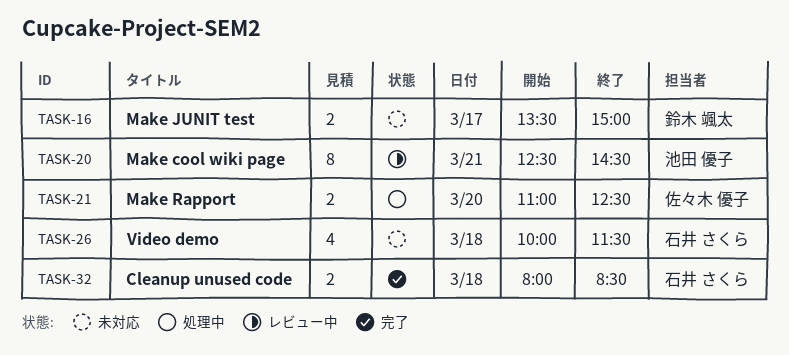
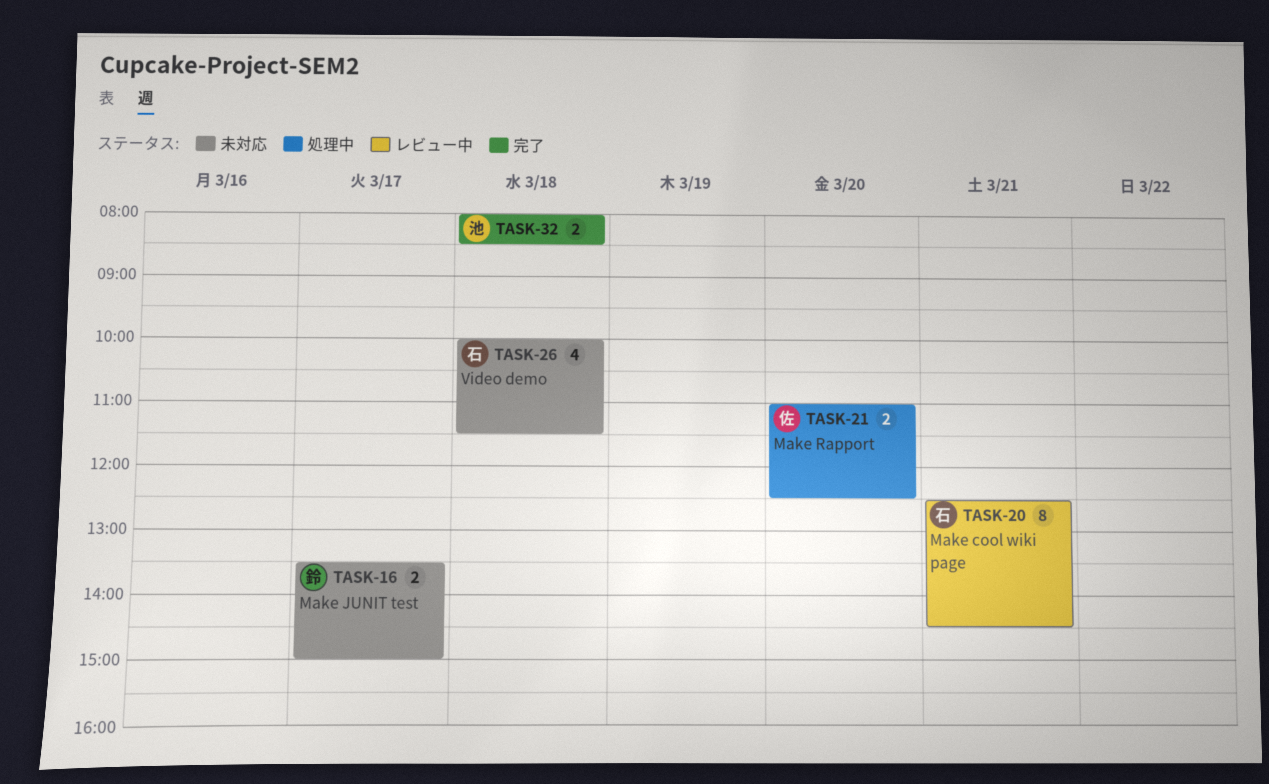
TASK-20, owner: 池田 優子 -> 石井 さくら
TASK-32, owner: 石井 さくら -> 池田 優子

